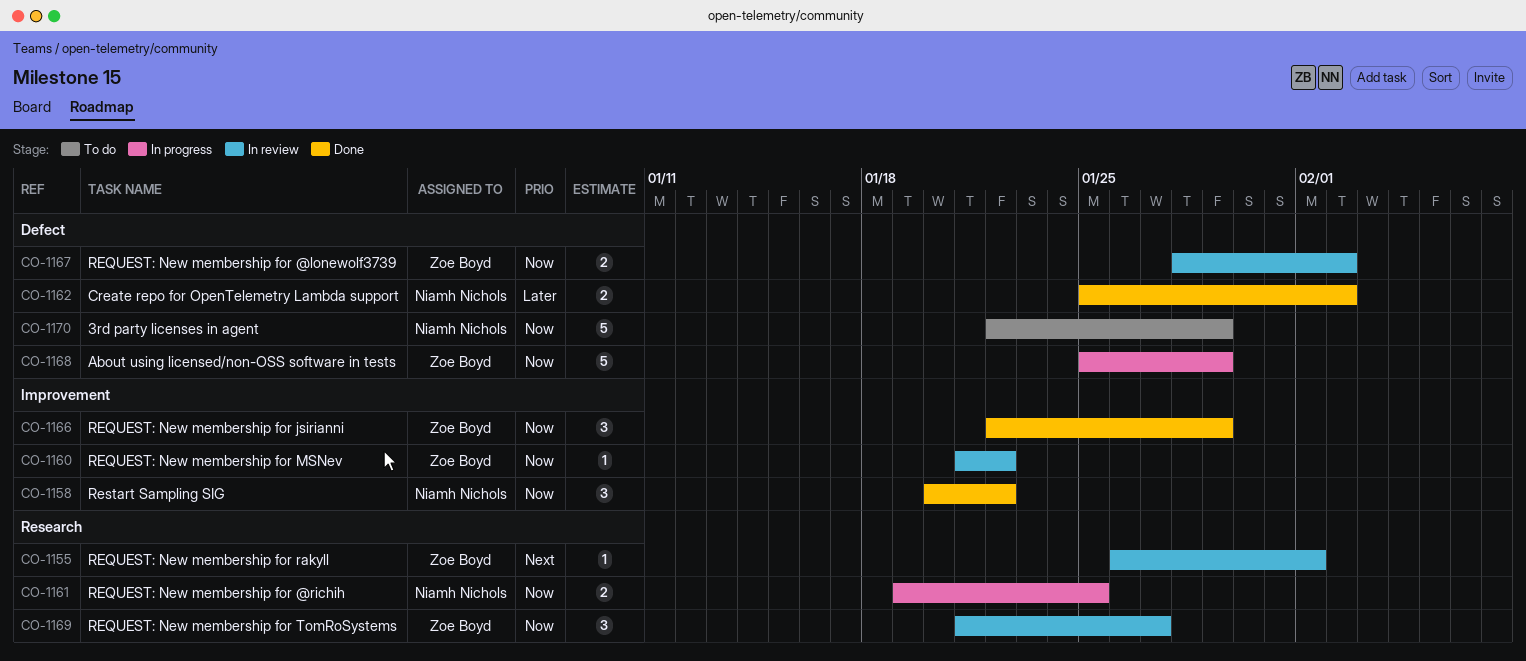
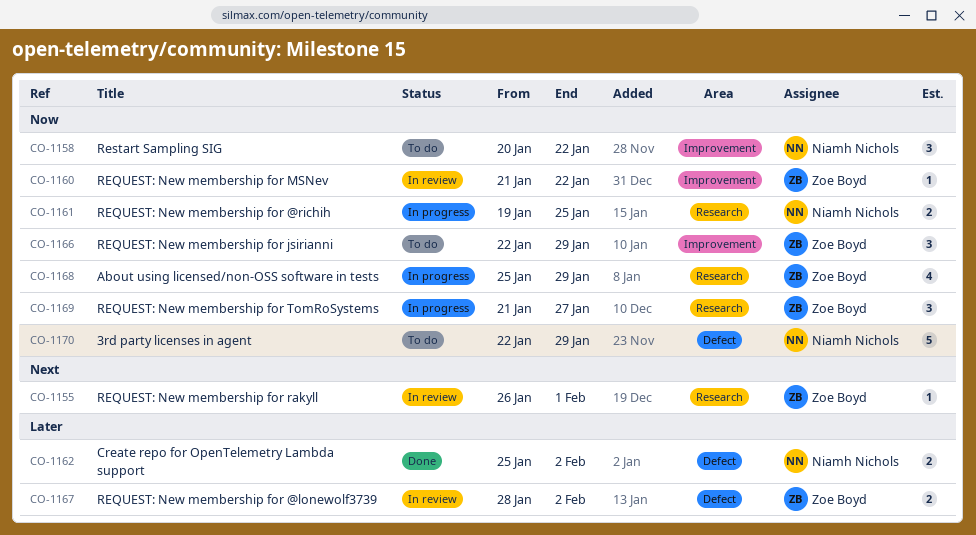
CO-1158, status: Done -> To do
CO-1166, status: Done -> To do
CO-1167, priority: Now -> Later
CO-1168, label: Defect -> Research
CO-1168, estimate: 5 -> 4
CO-1169, status: In review -> In progress

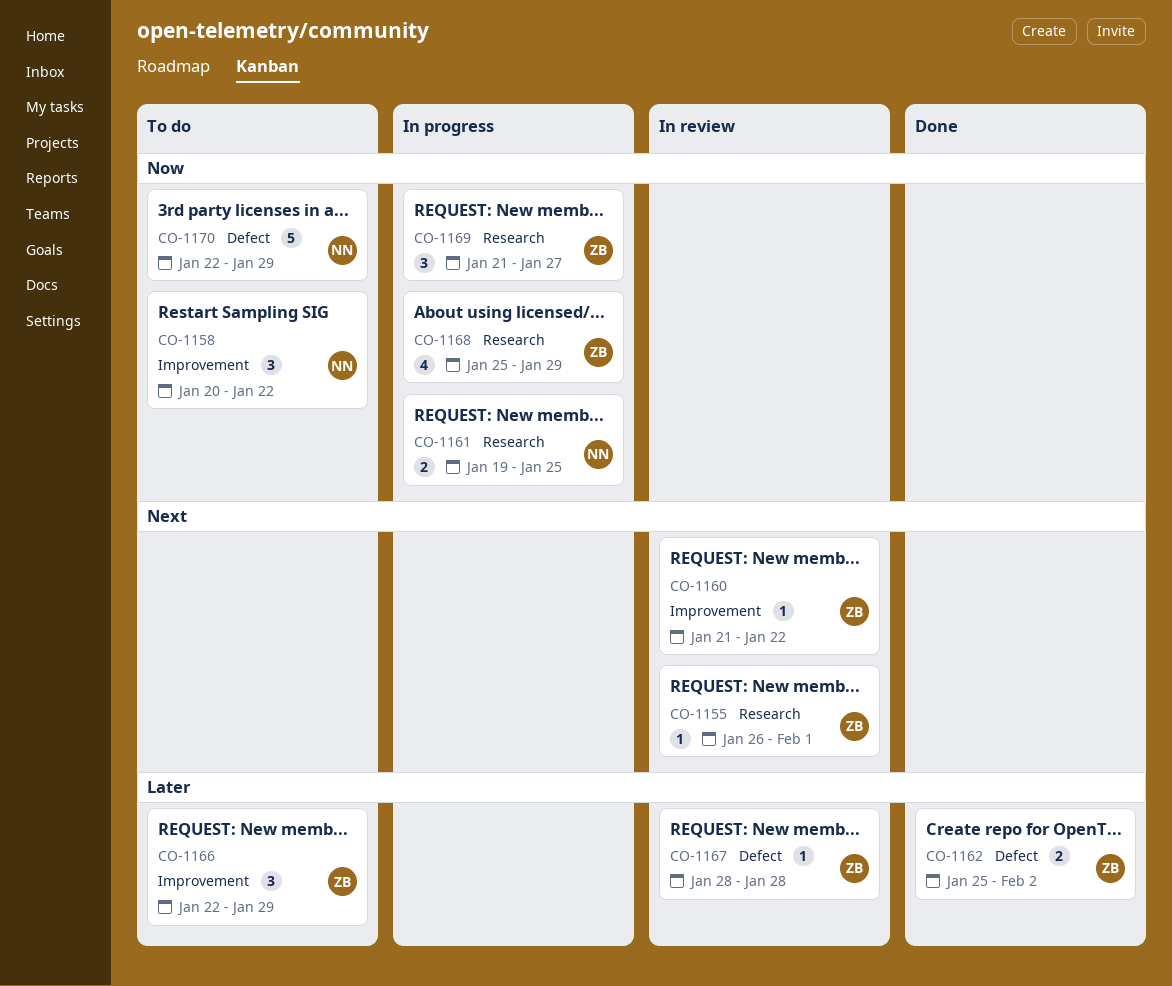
CO-1160, priority: Now -> Next
CO-1162, owner: Niamh Nichols -> Zoe Boyd
CO-1166, priority: Now -> Later
CO-1167, estimate: 2 -> 1
CO-1167, due: Feb 2 -> Jan 28

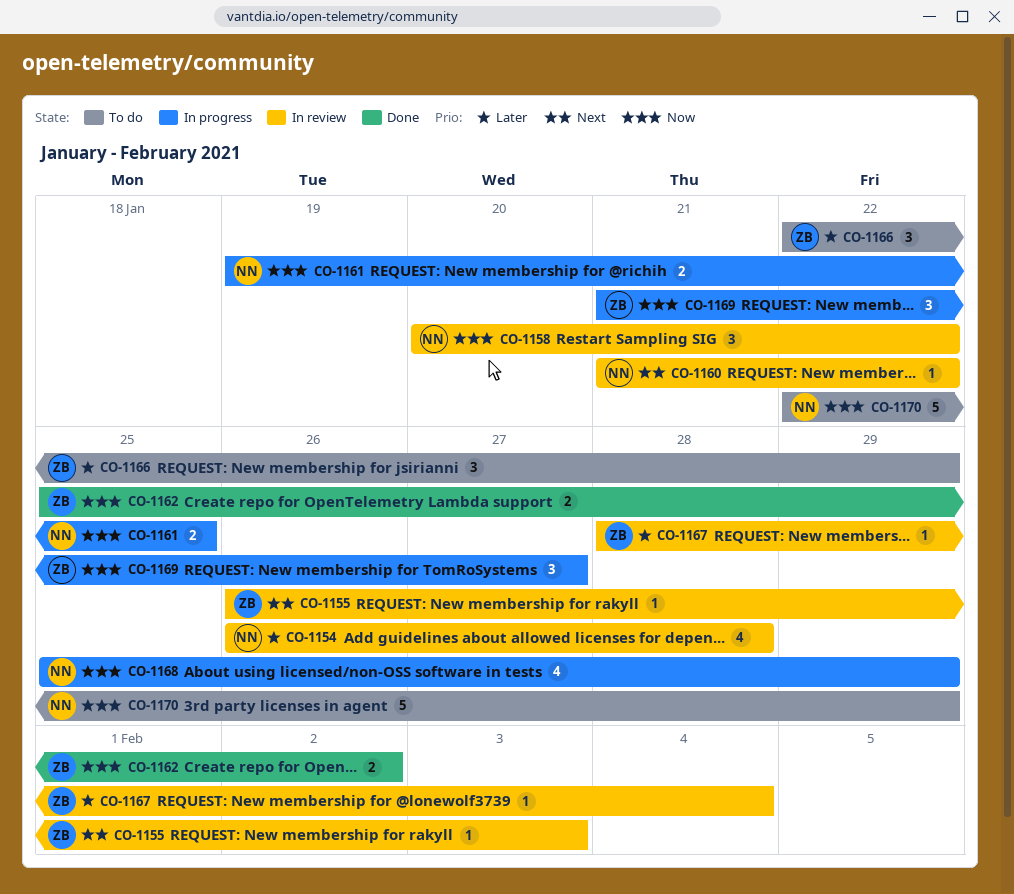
CO-1154: none -> present
CO-1155, due: Feb 1 -> Feb 3
CO-1158, status: To do -> In review
CO-1160, owner: ZB -> NN
CO-1162, priority: Later -> Now
CO-1167, due: Jan 28 -> Feb 4
CO-1168, owner: ZB -> NN

